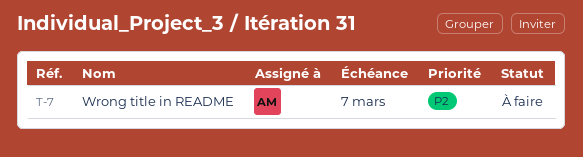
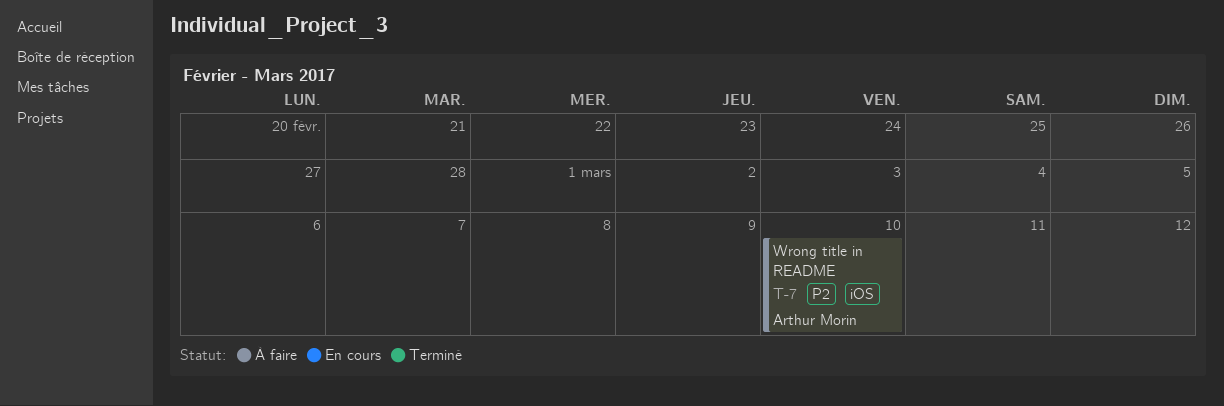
T-7, due: Mar 7 -> Mar 10

